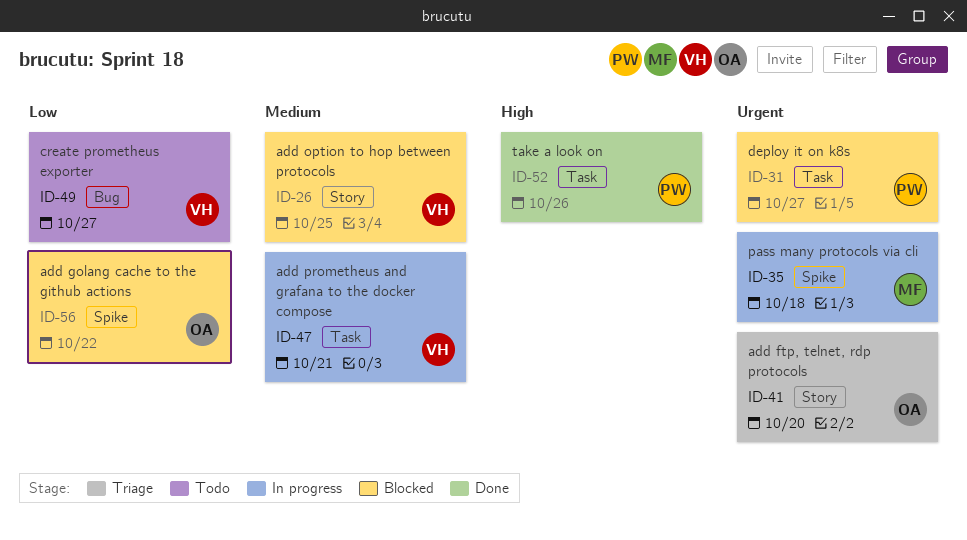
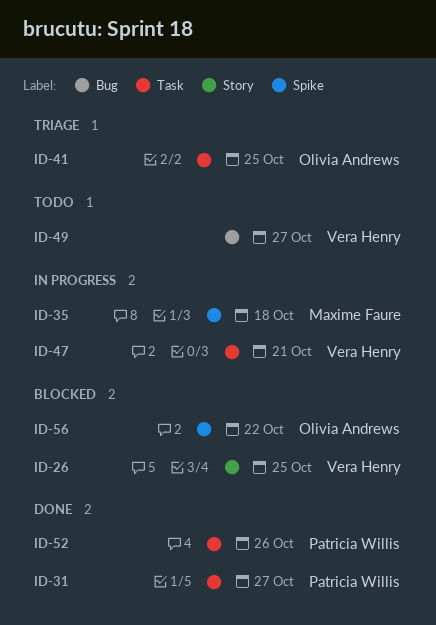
ID-31, status: Blocked -> Done
ID-41, label: Story -> Task
ID-41, due: Oct 20 -> Oct 25

